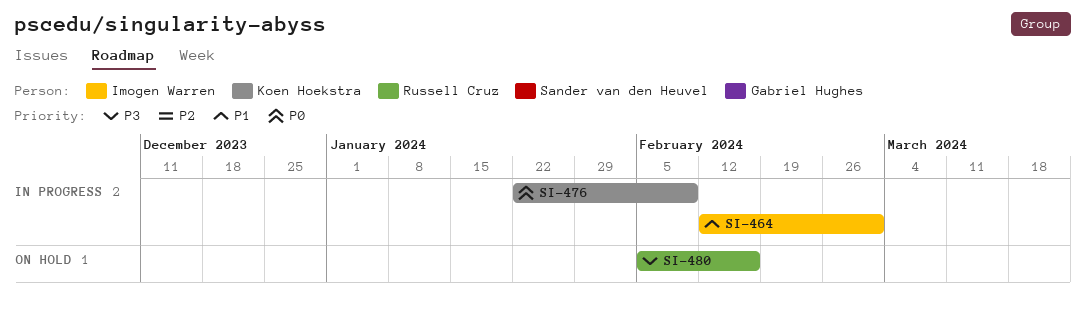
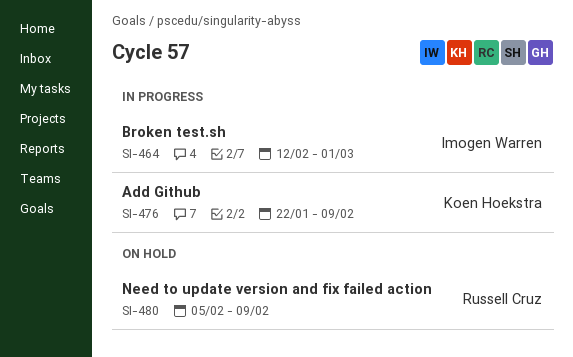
SI-480, due: Feb 16 -> Feb 9

